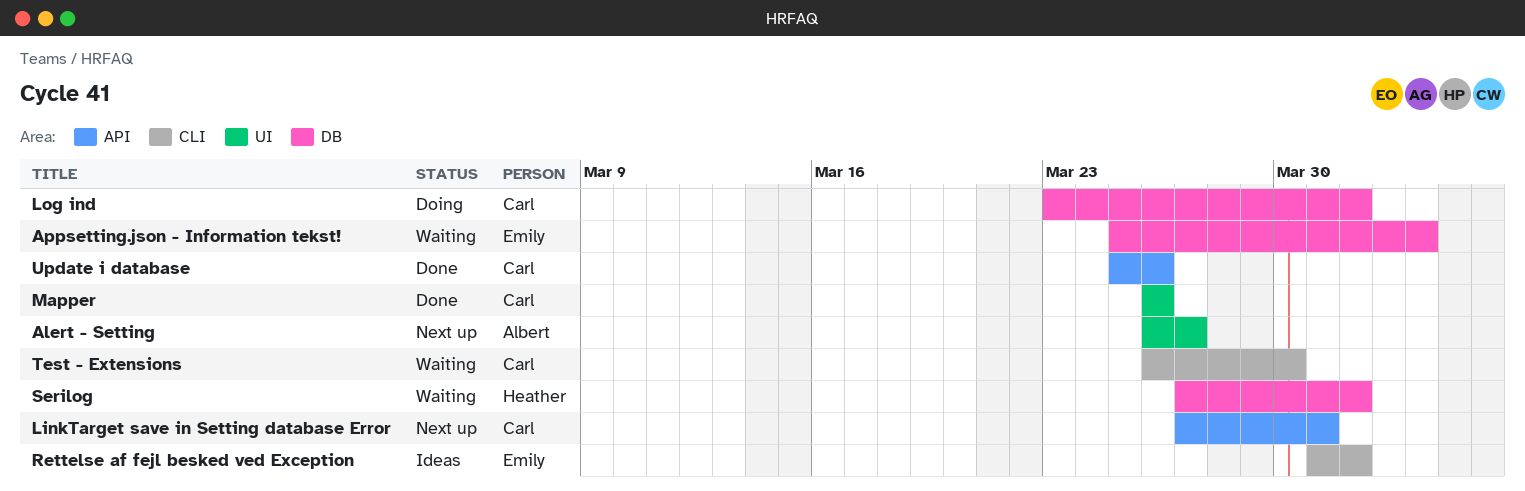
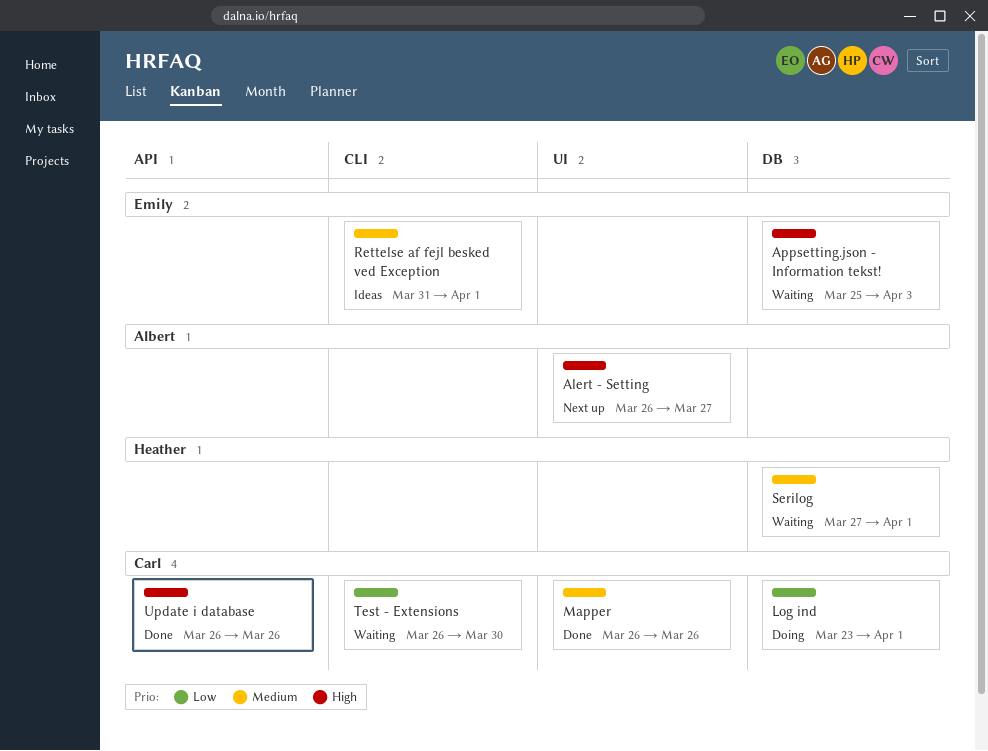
LinkTarget save in Setting database Error: present -> none
Update i database, start: Mar 25 -> Mar 26

